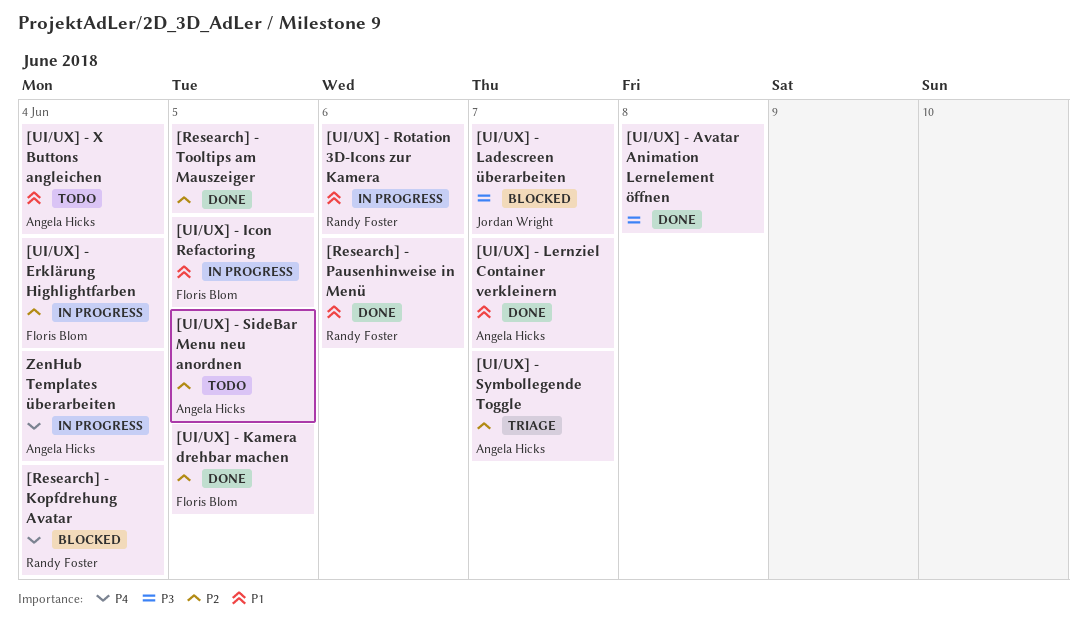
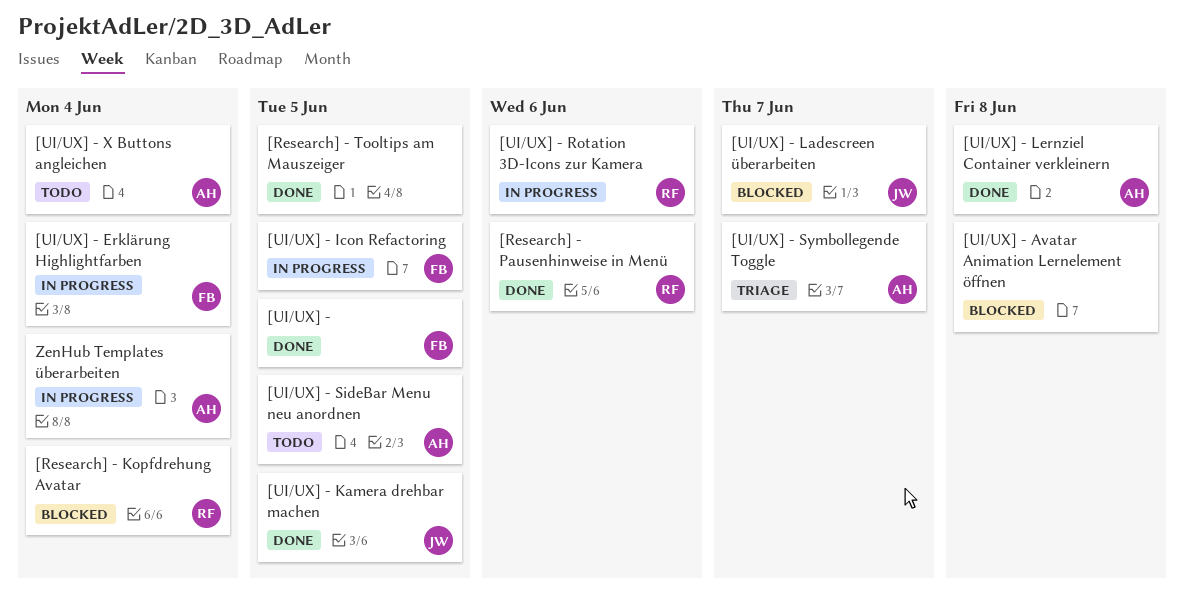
[UI/UX] -: none -> present
[UI/UX] - Avatar Animation Lernelement öffnen, status: Done -> Blocked
[UI/UX] - Kamera drehbar machen, owner: Floris Blom -> Jordan Wright
[UI/UX] - Lernziel Container verkleinern, due: Jun 7 -> Jun 8

